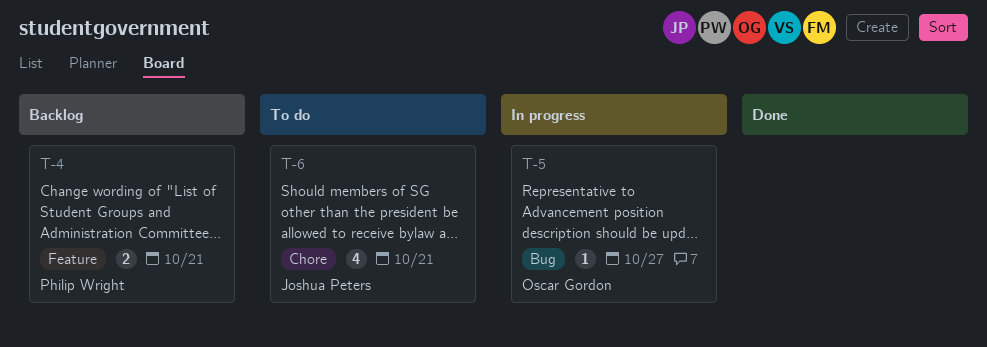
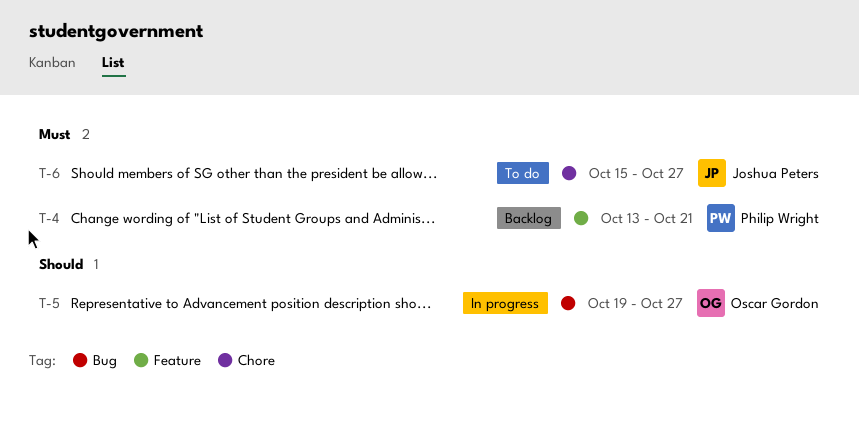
T-6, due: Oct 21 -> Oct 27

